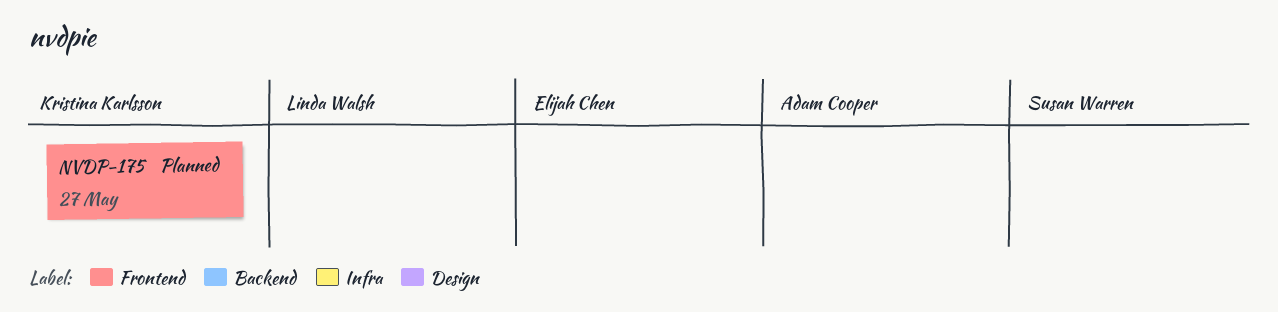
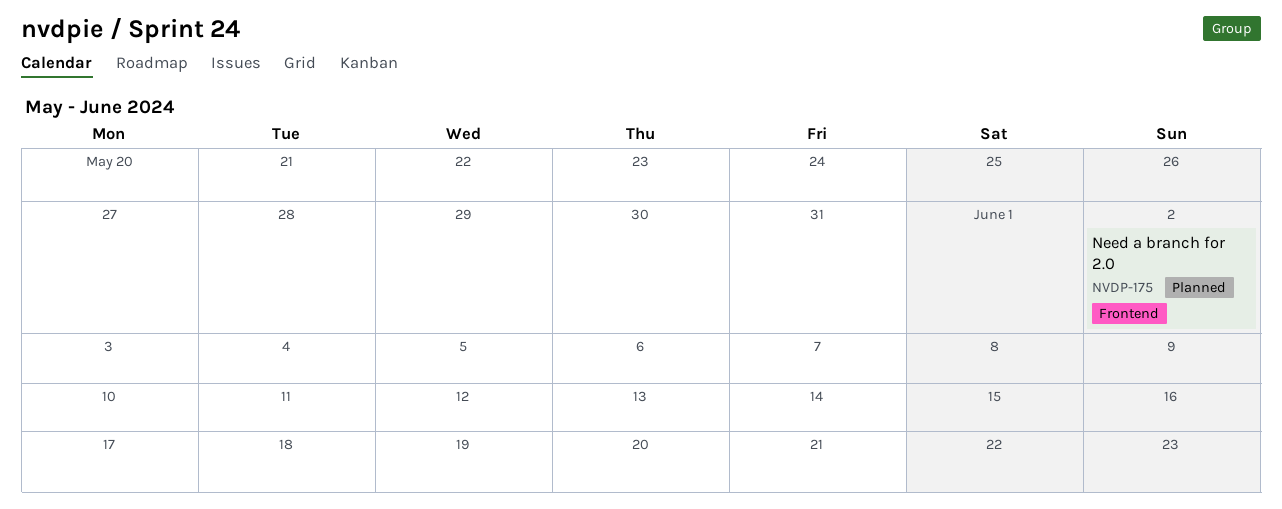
NVDP-175, due: May 27 -> Jun 2

